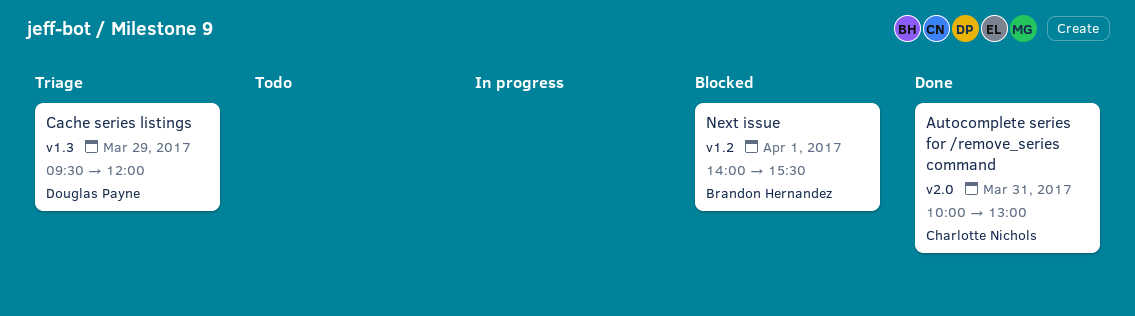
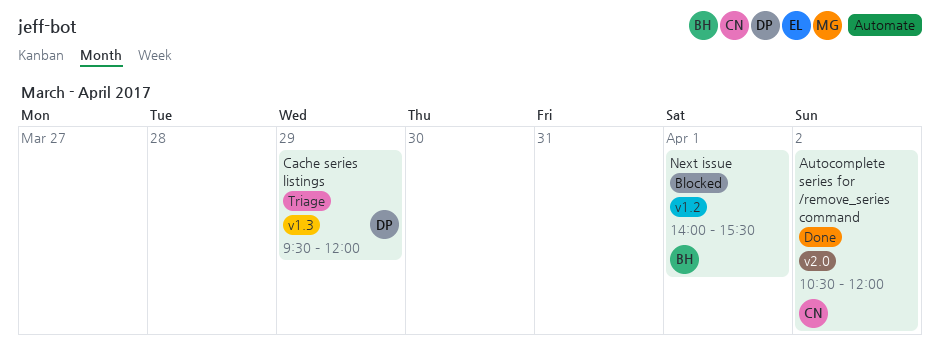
Autocomplete series for /remove_series command, day: Mar 31 -> Apr 2
Autocomplete series for /remove_series command, begins: 10:00 -> 10:30
Autocomplete series for /remove_series command, ends: 13:00 -> 12:00

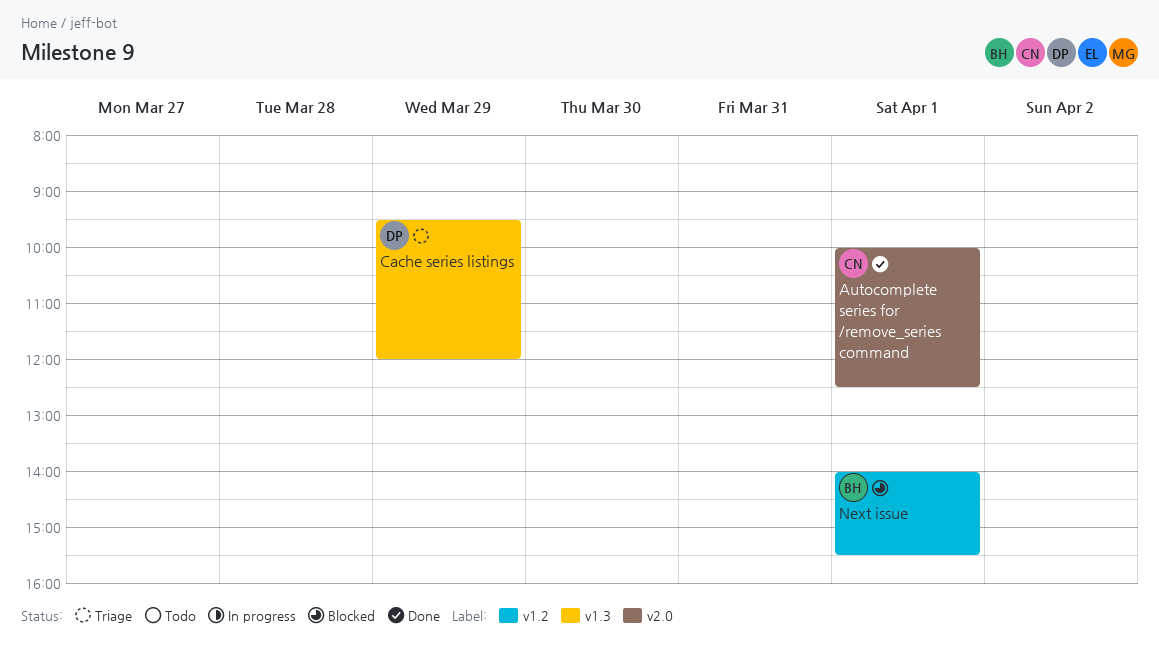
Autocomplete series for /remove_series command, day: Apr 2 -> Apr 1
Autocomplete series for /remove_series command, begins: 10:30 -> 10:00
Autocomplete series for /remove_series command, ends: 12:00 -> 12:30

